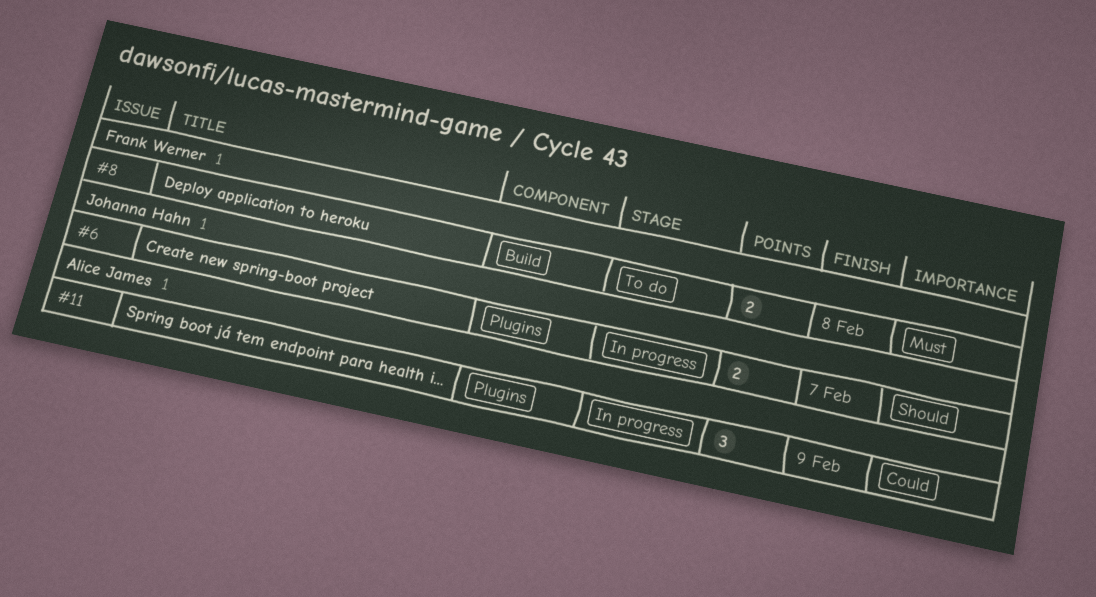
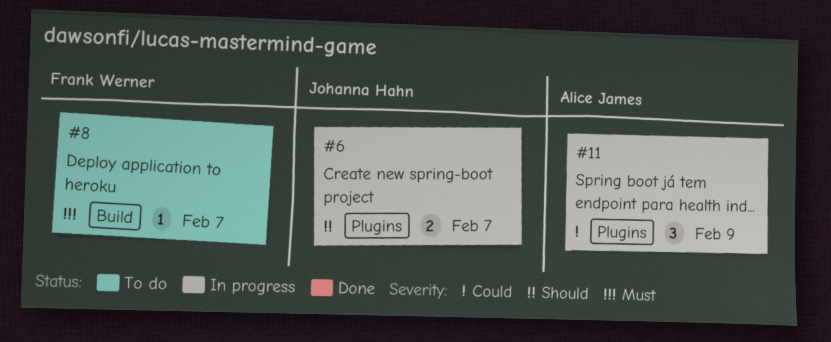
#8, estimate: 2 -> 1
#8, due: Feb 8 -> Feb 7

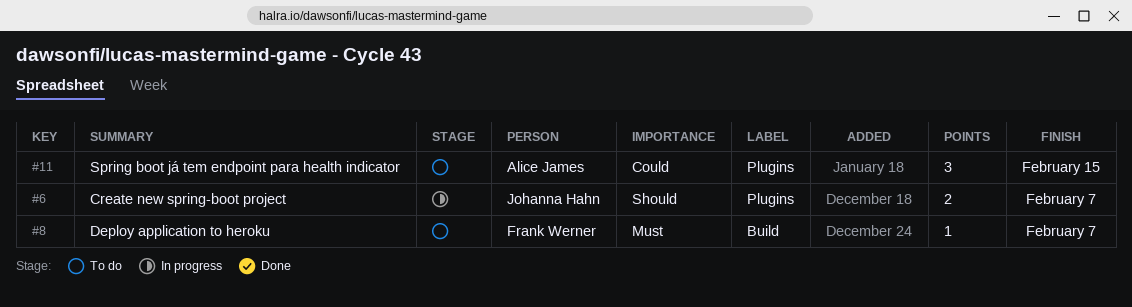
#11, status: In progress -> To do
#11, due: Feb 9 -> Feb 15

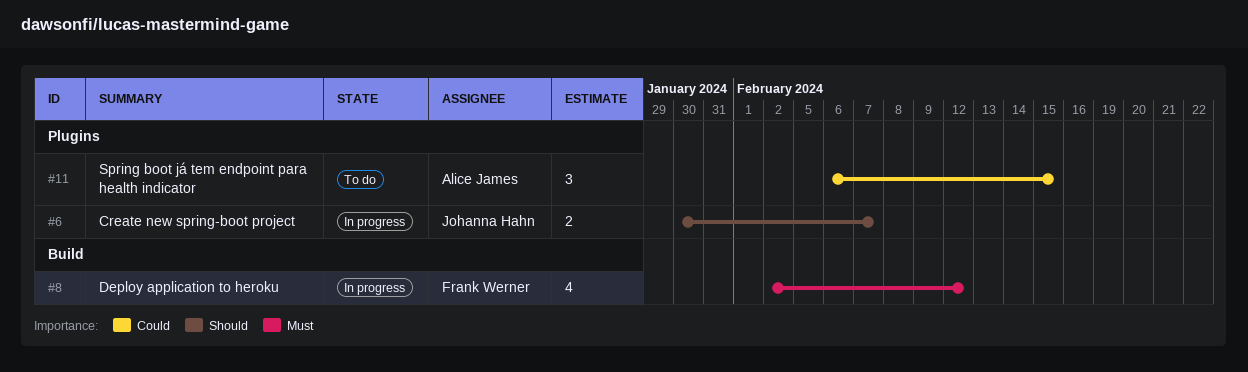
#8, status: To do -> In progress
#8, estimate: 1 -> 4
#8, due: Feb 7 -> Feb 12

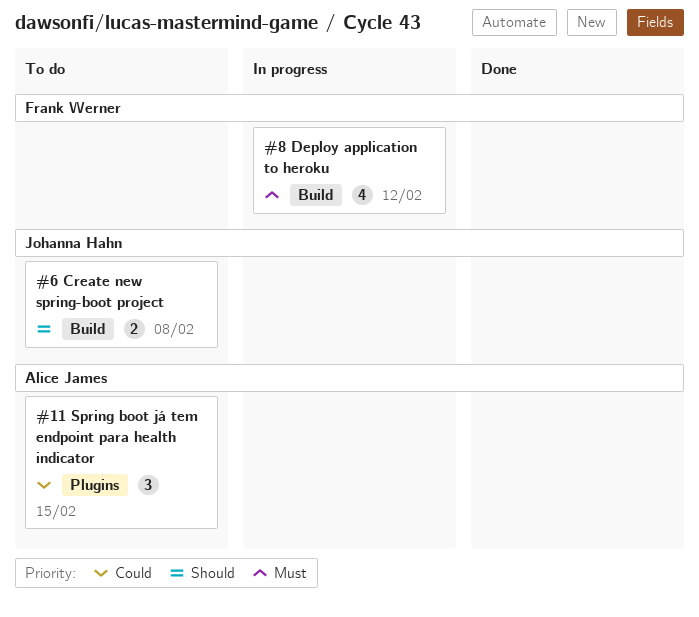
#6, status: In progress -> To do
#6, label: Plugins -> Build
#6, due: Feb 7 -> Feb 8

